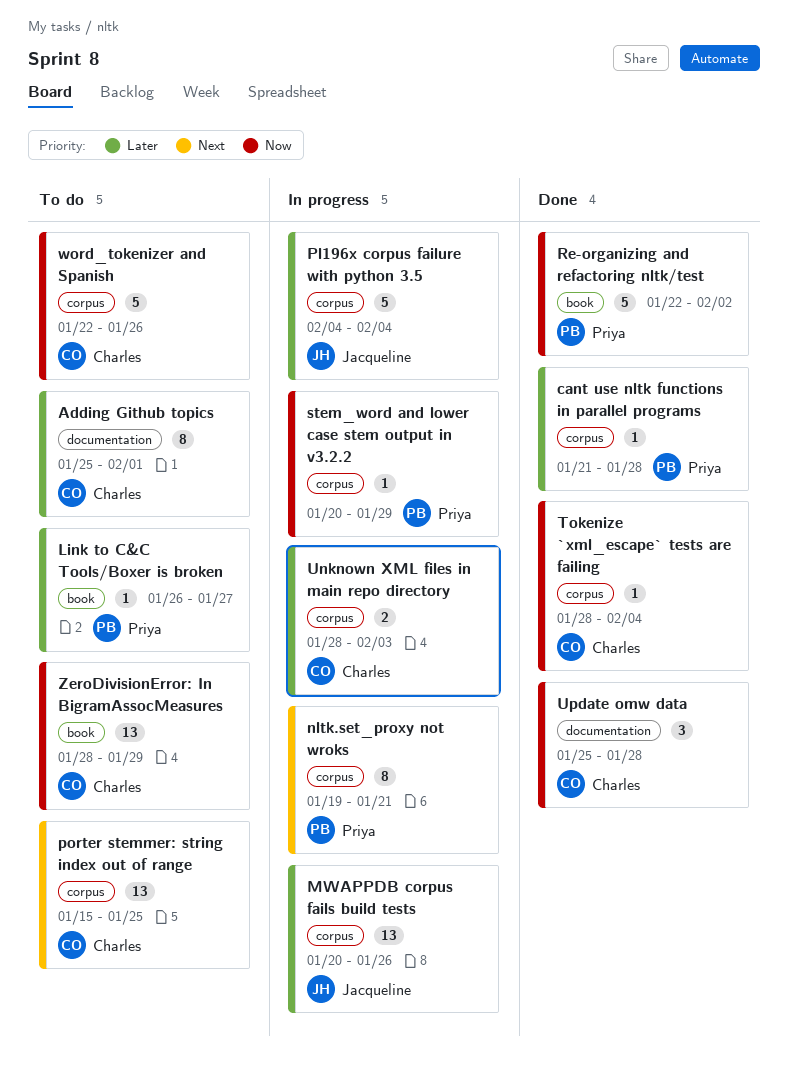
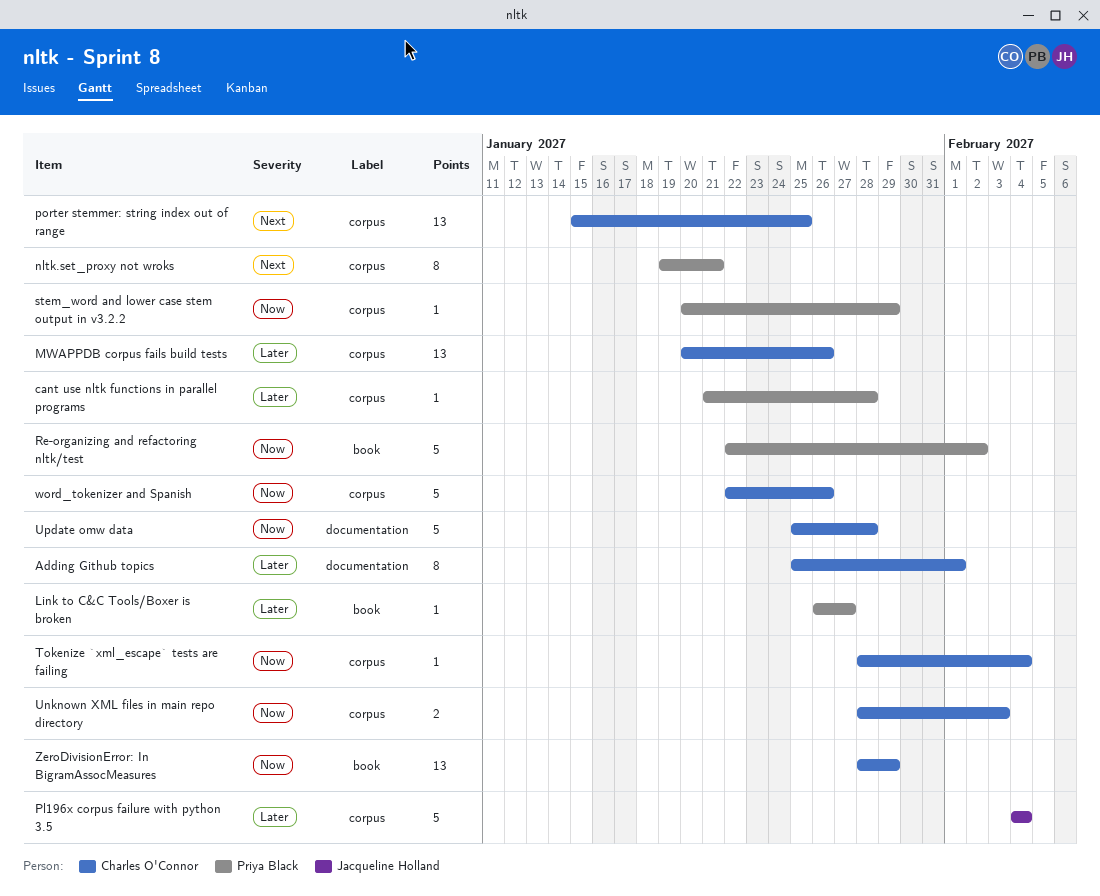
MWAPPDB corpus fails build tests, owner: Jacqueline Holland -> Charles O'Connor
Unknown XML files in main repo directory, priority: Later -> Now
Update omw data, estimate: 3 -> 5

